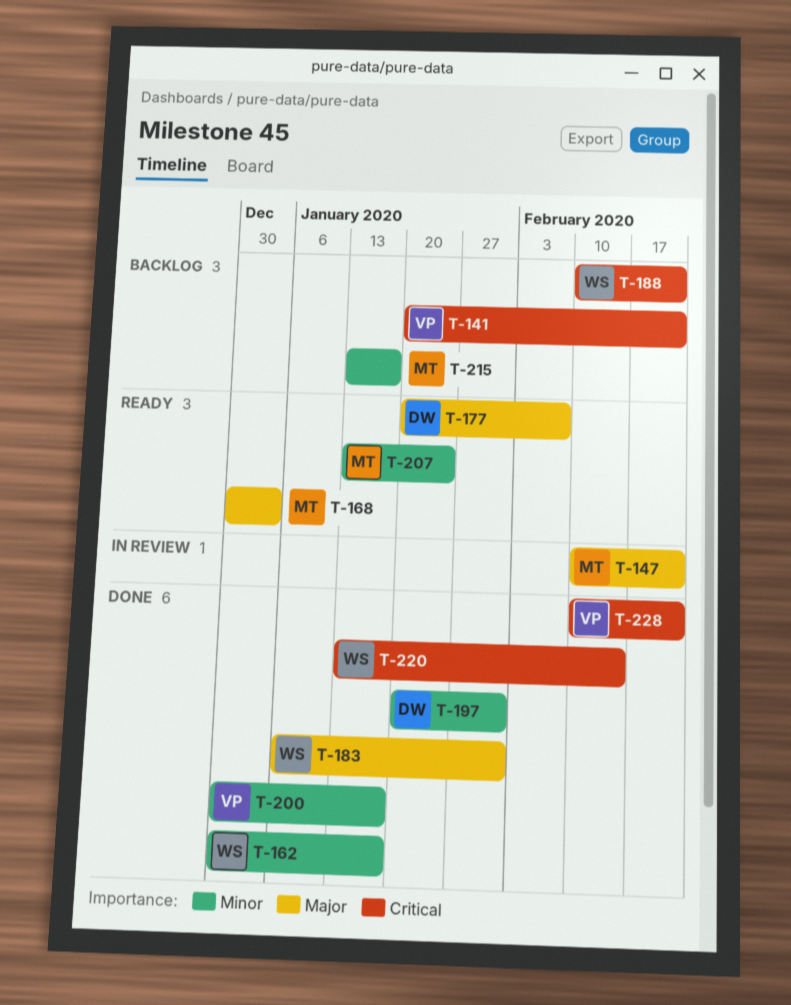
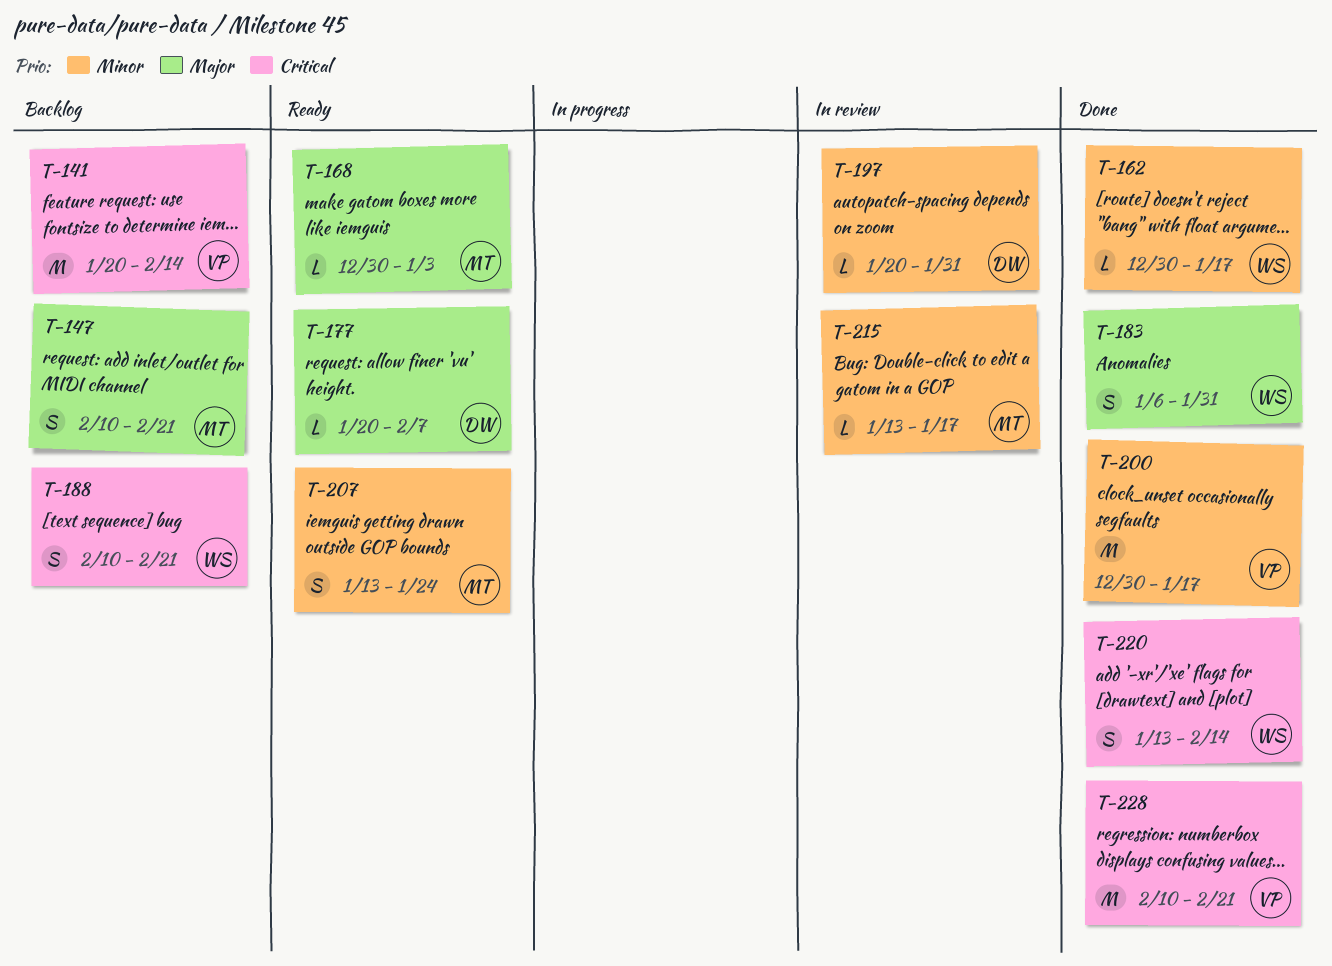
T-141, due: Feb 21 -> Feb 14
T-147, status: In review -> Backlog
T-197, status: Done -> In review
T-215, status: Backlog -> In review

